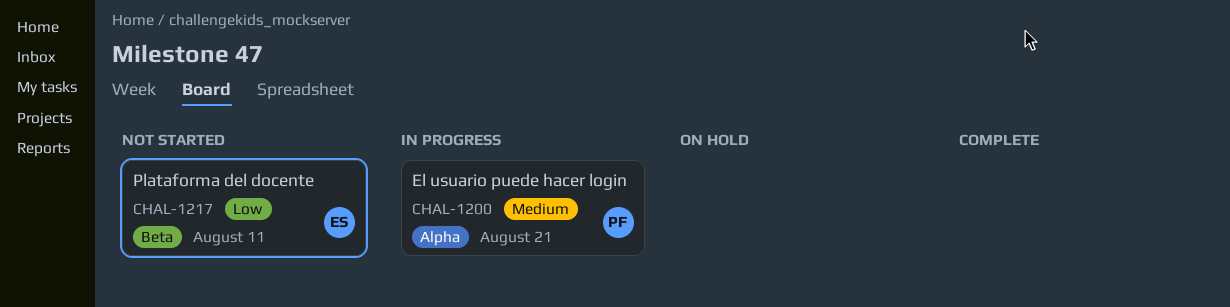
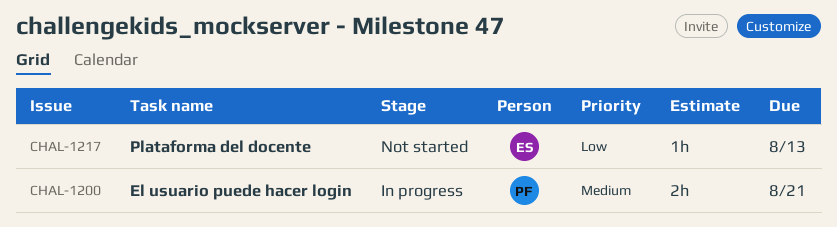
CHAL-1217, due: Aug 11 -> Aug 13

